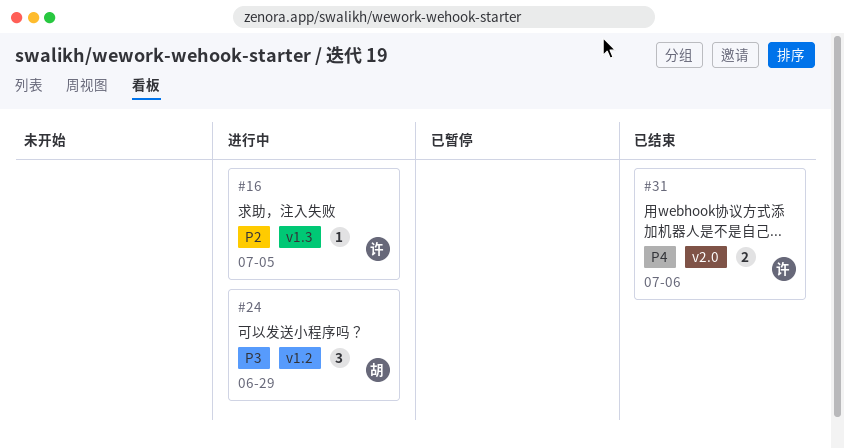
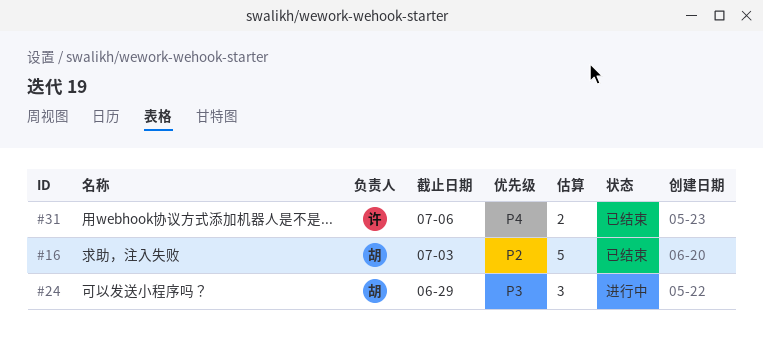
#16, status: 进行中 -> 已结束
#16, owner: 许 -> 胡
#16, estimate: 1 -> 5
#16, due: Jul 5 -> Jul 3

